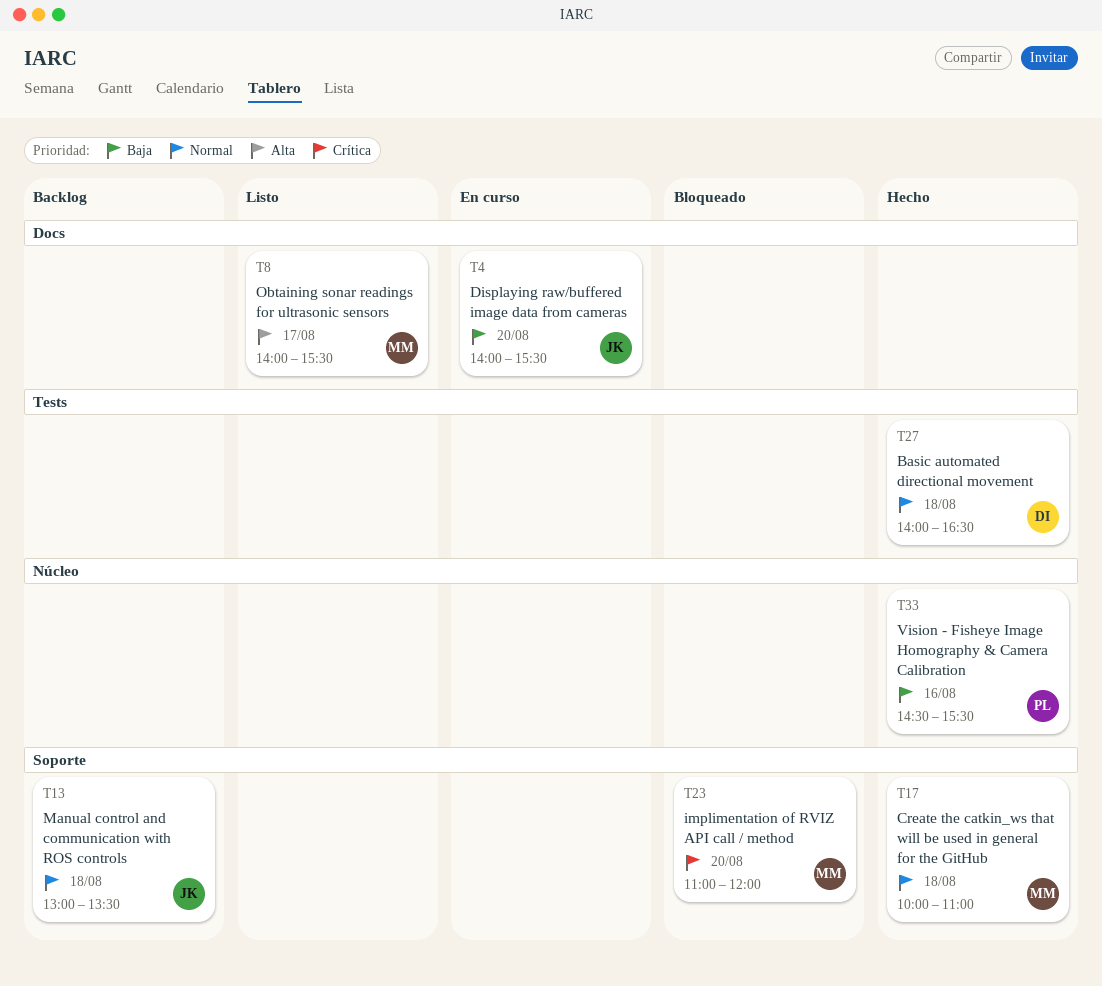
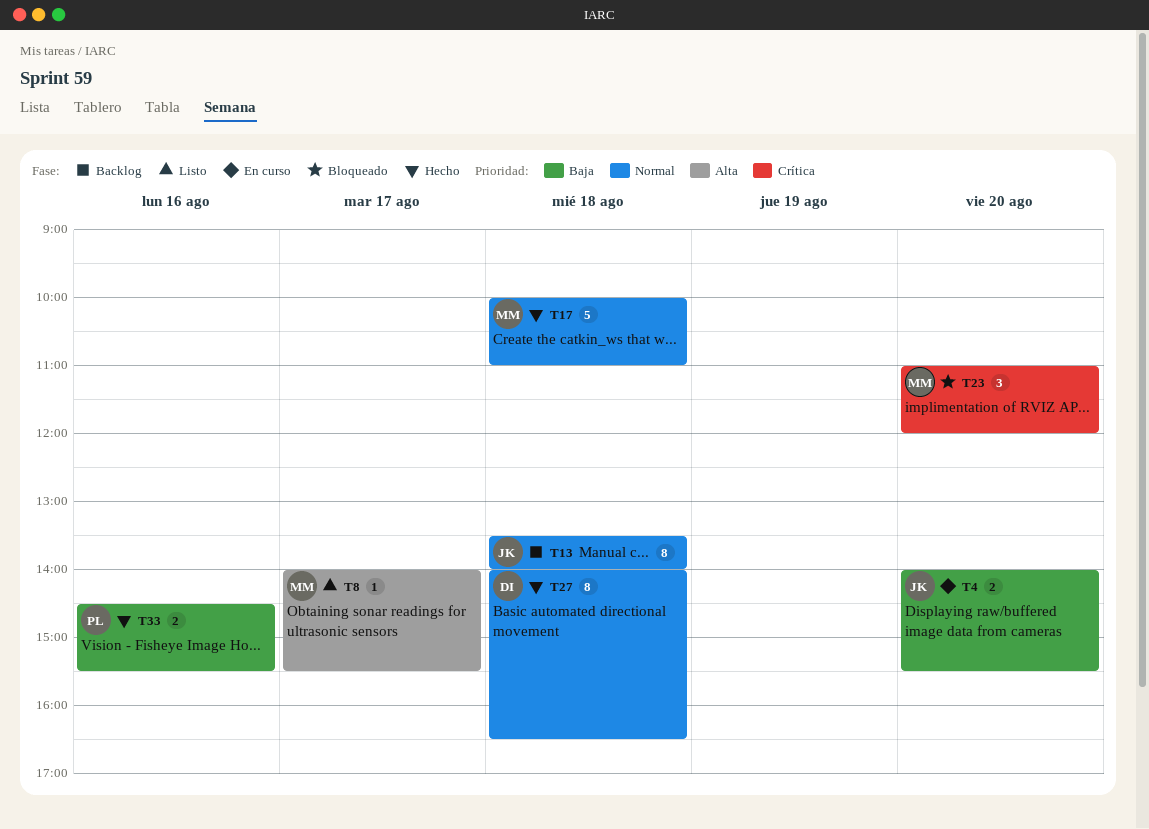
T13, begins: 13:00 -> 13:30
T13, ends: 13:30 -> 14:00

